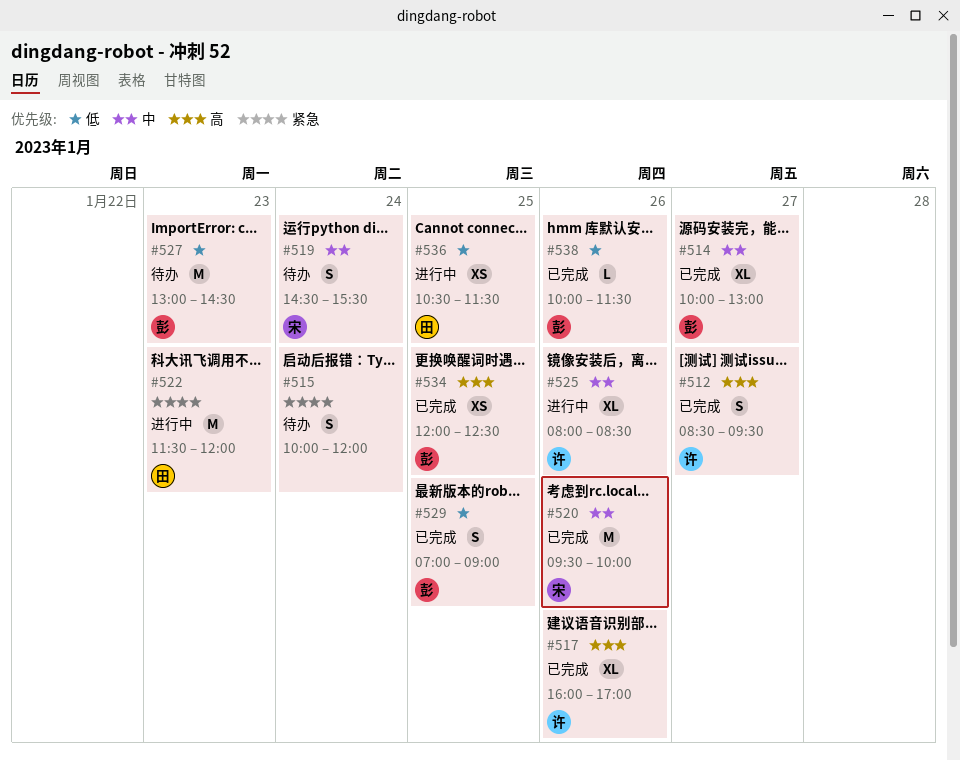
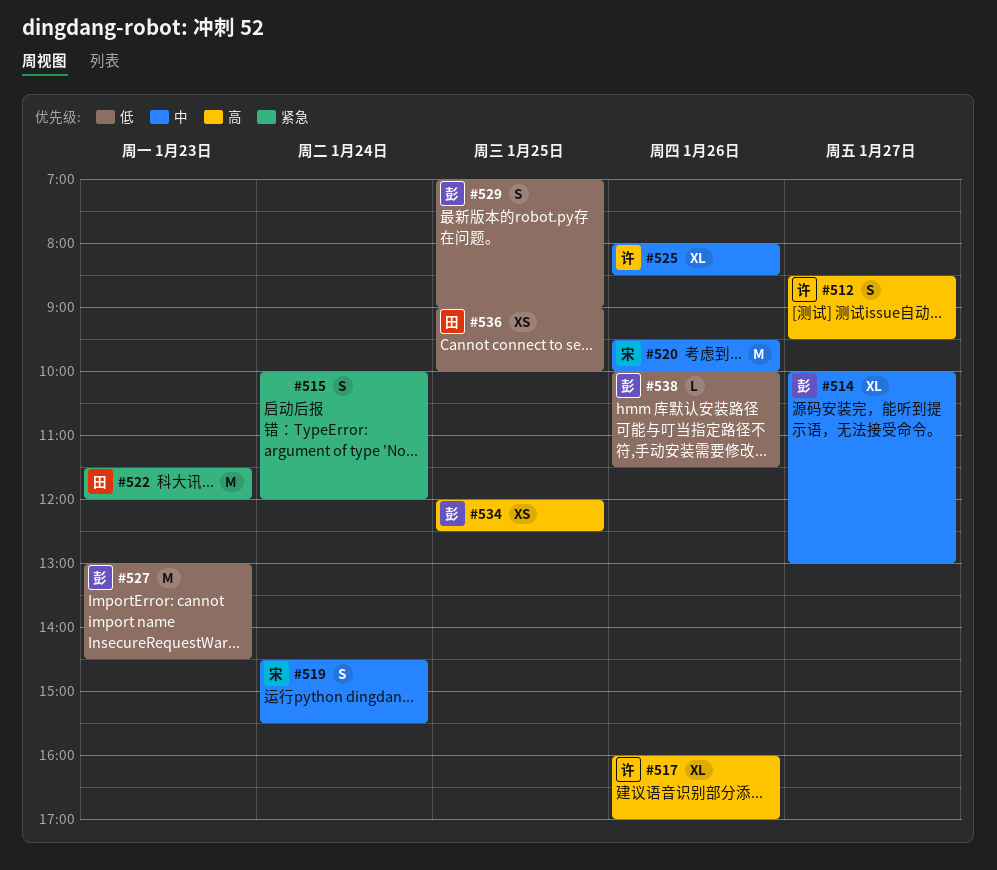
#536, begins: 10:30 -> 09:00
#536, ends: 11:30 -> 10:00

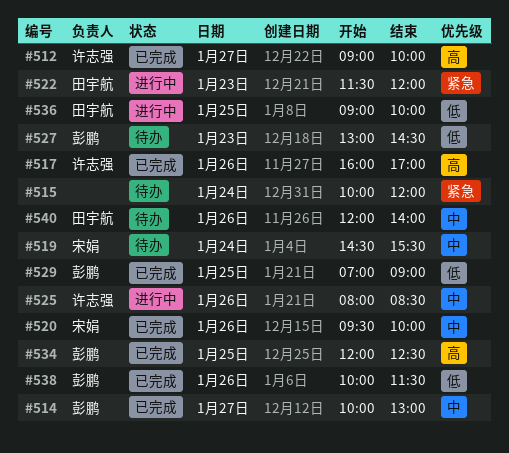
#512, begins: 08:30 -> 09:00
#512, ends: 09:30 -> 10:00
#540: none -> present

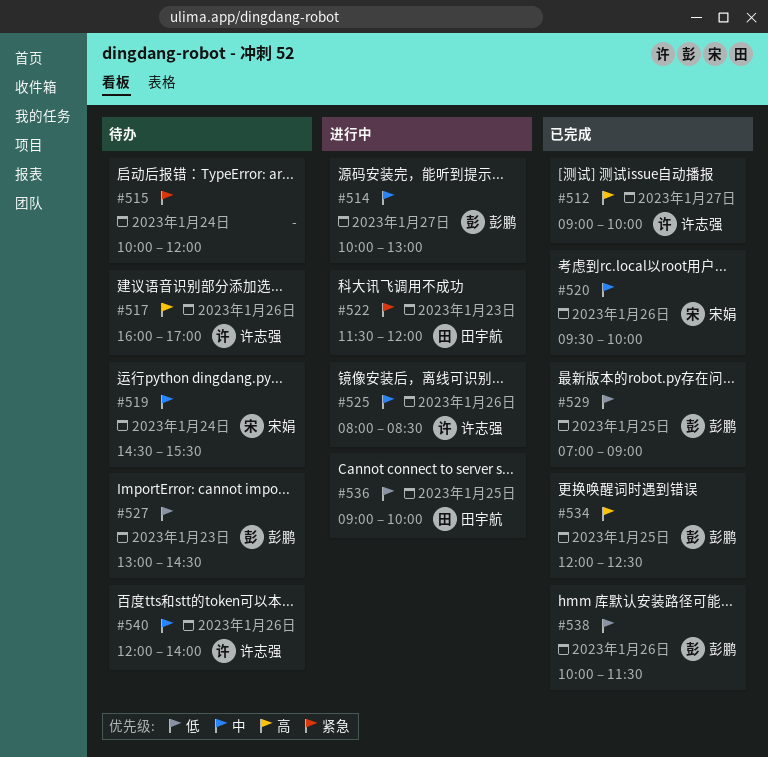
#514, status: 已完成 -> 进行中
#517, status: 已完成 -> 待办
#540, owner: 田宇航 -> 许志强

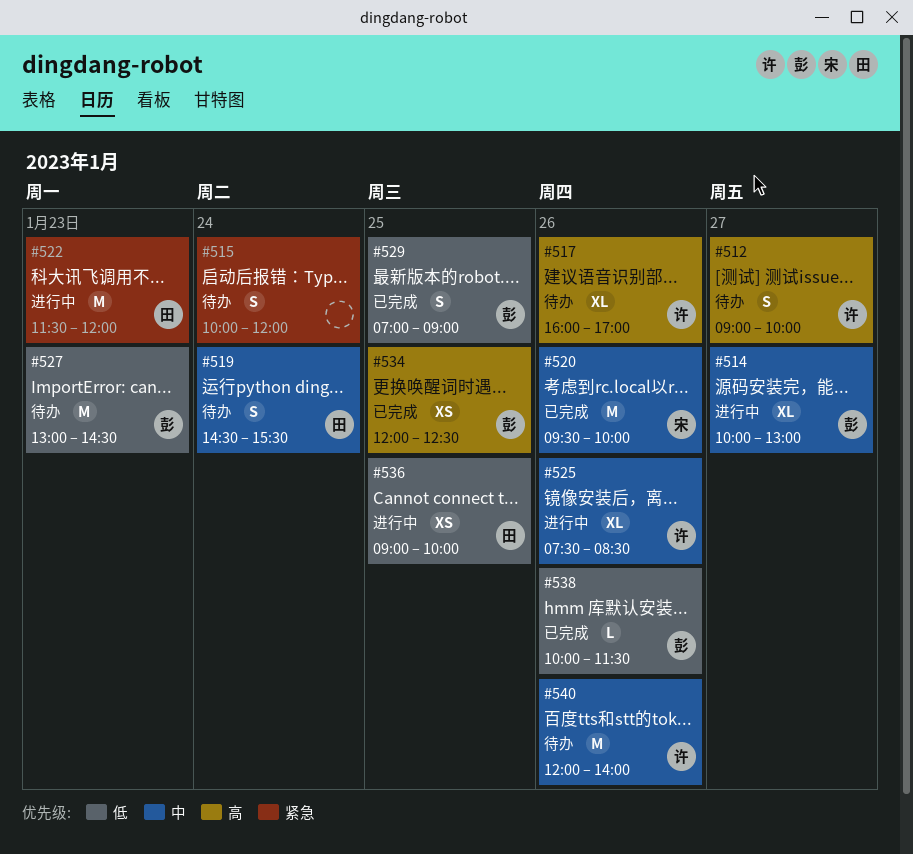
#512, status: 已完成 -> 待办
#519, owner: 宋娟 -> 田宇航
#525, begins: 08:00 -> 07:30

